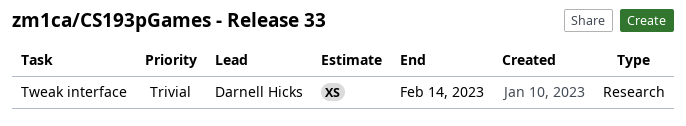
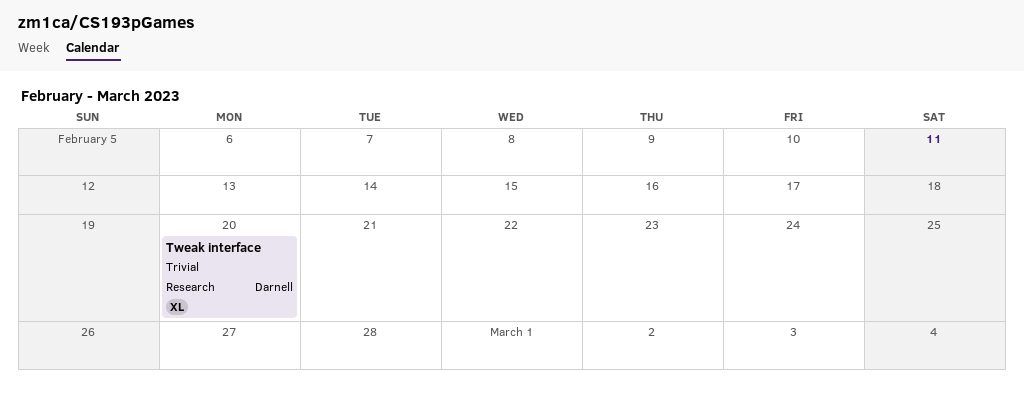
Tweak interface, estimate: XS -> XL
Tweak interface, due: Feb 14 -> Feb 20

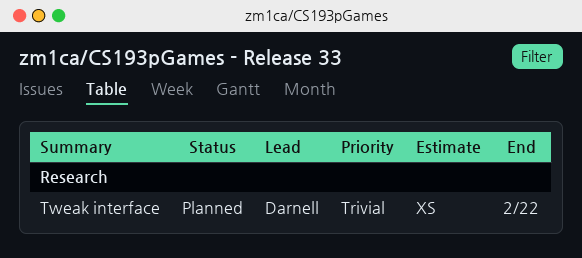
Tweak interface, estimate: XL -> XS
Tweak interface, due: Feb 20 -> Feb 22

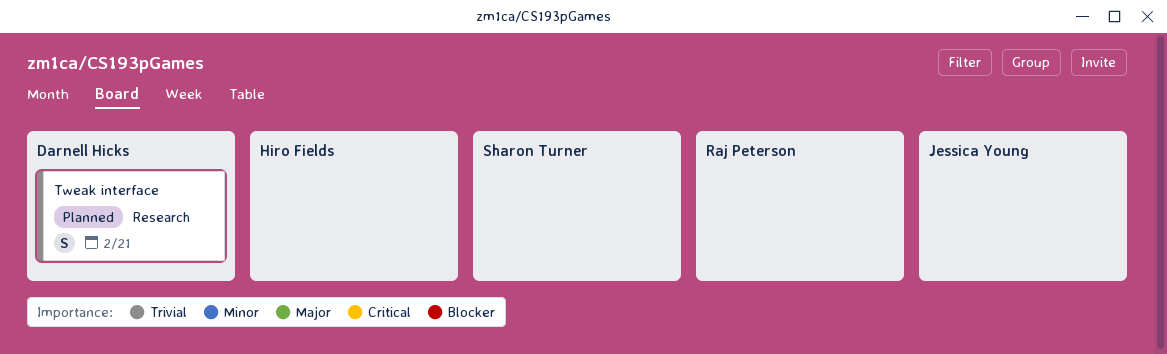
Tweak interface, estimate: XS -> S
Tweak interface, due: Feb 22 -> Feb 21

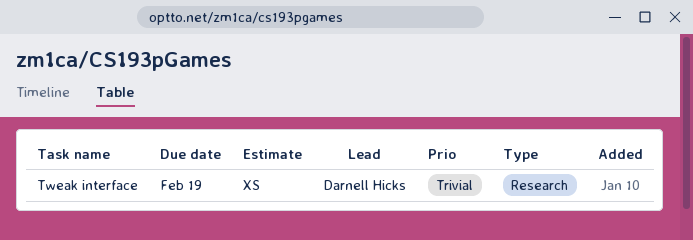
Tweak interface, estimate: S -> XS
Tweak interface, due: Feb 21 -> Feb 19

